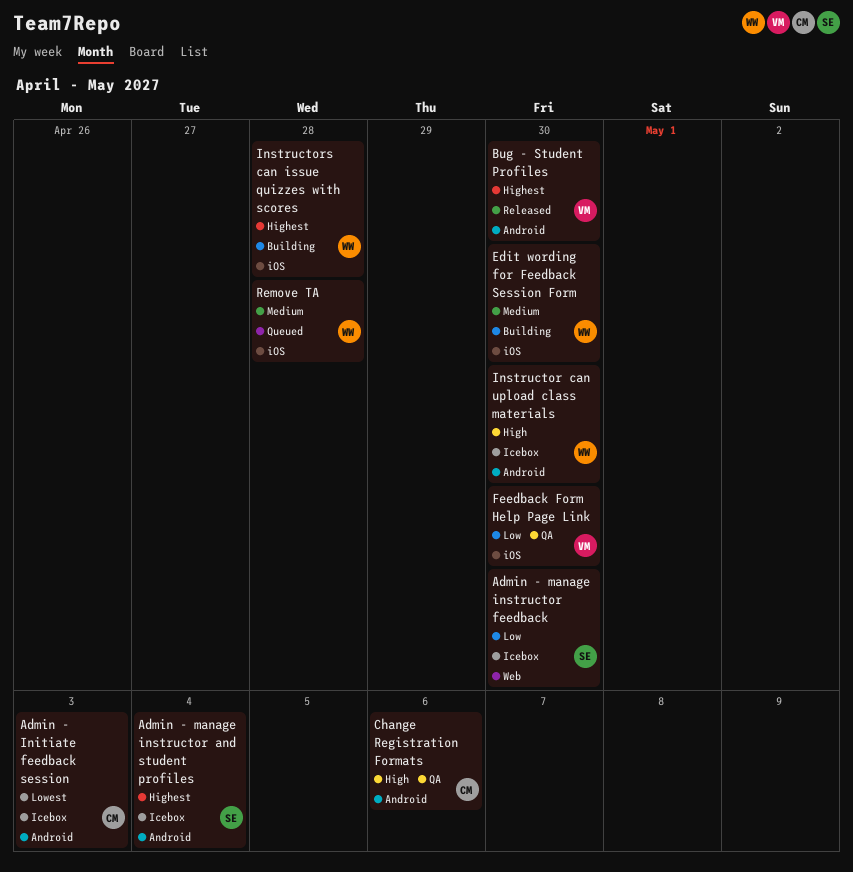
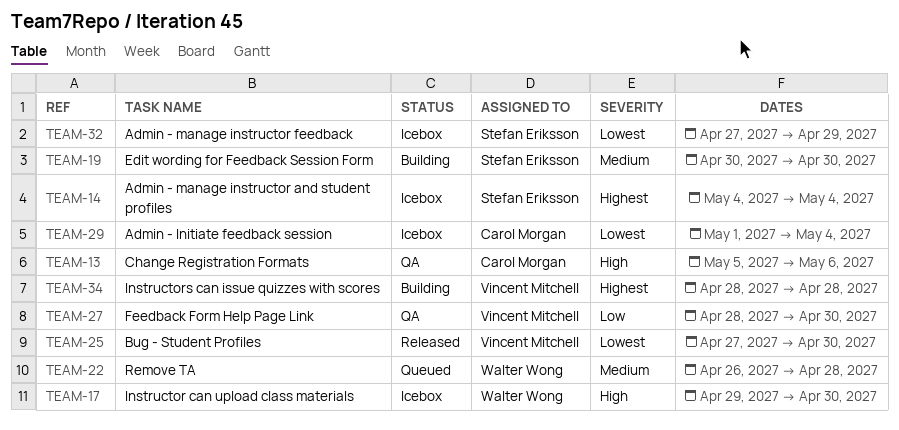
Admin - Initiate feedback session, due: May 3 -> May 4
Admin - manage instructor feedback, priority: Low -> Lowest
Admin - manage instructor feedback, due: Apr 30 -> Apr 29
Bug - Student Profiles, priority: Highest -> Lowest
Edit wording for Feedback Session Form, owner: Walter Wong -> Stefan Eriksson
Instructors can issue quizzes with scores, owner: Walter Wong -> Vincent Mitchell

